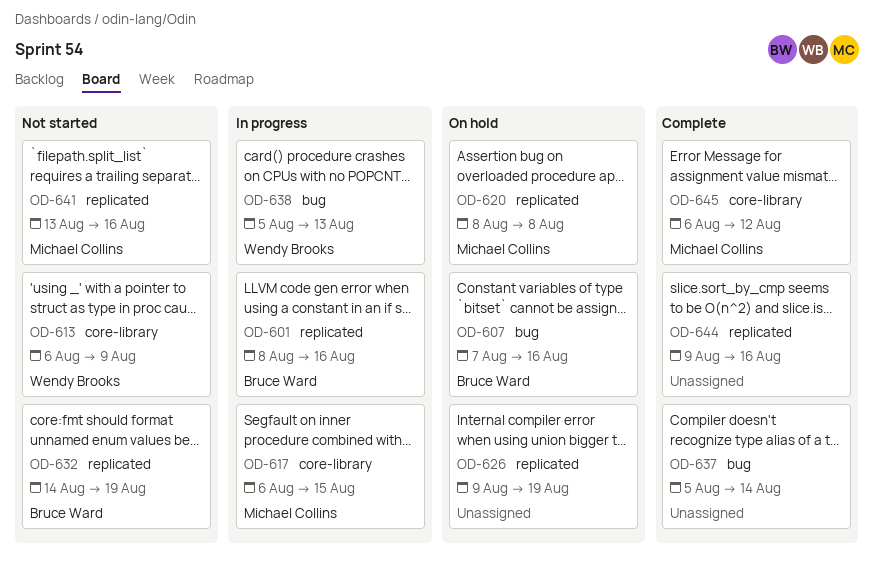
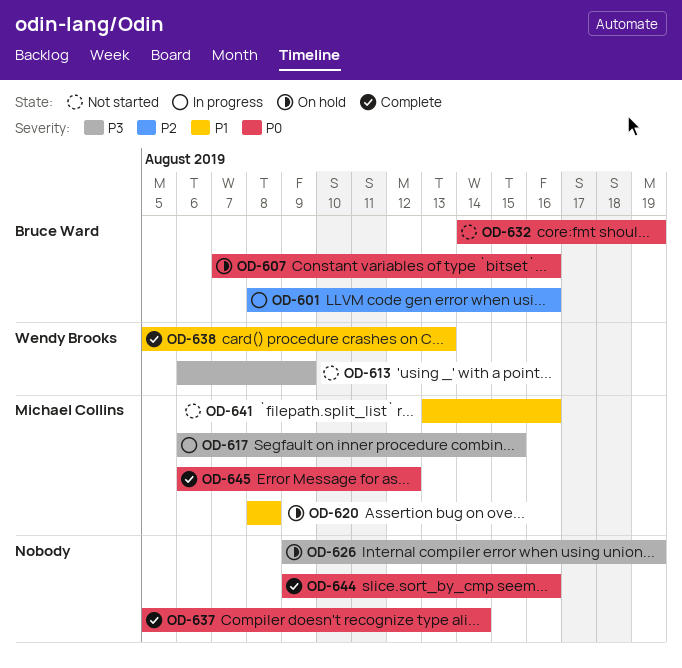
OD-638, status: In progress -> Complete

